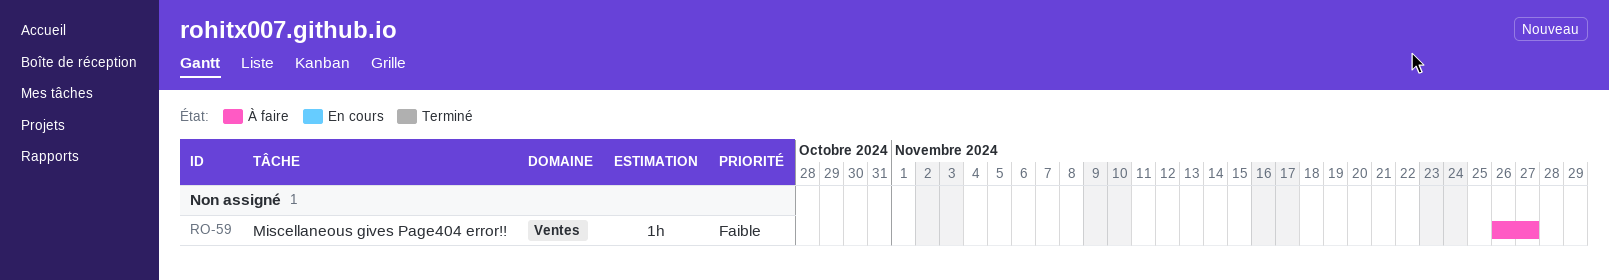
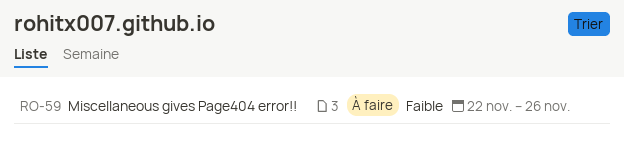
RO-59, start: Nov 26 -> Nov 22
RO-59, due: Nov 27 -> Nov 26

